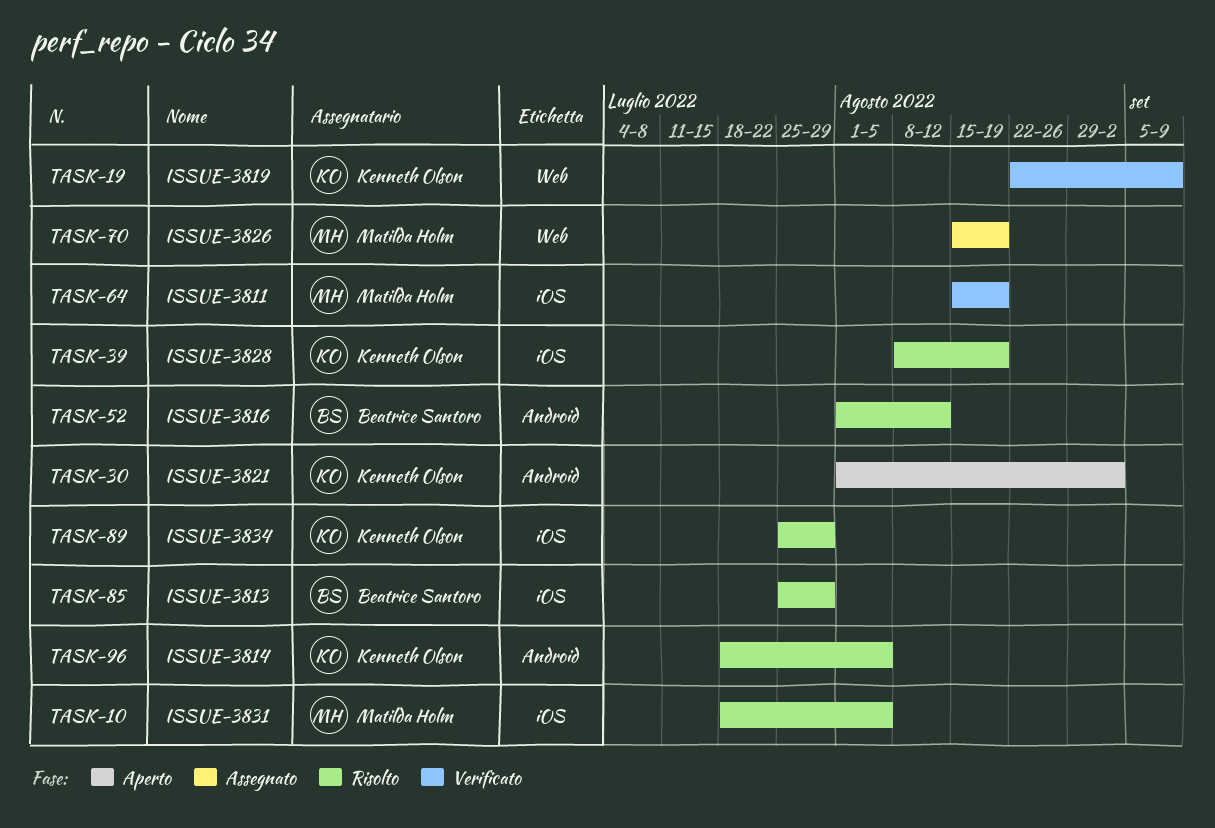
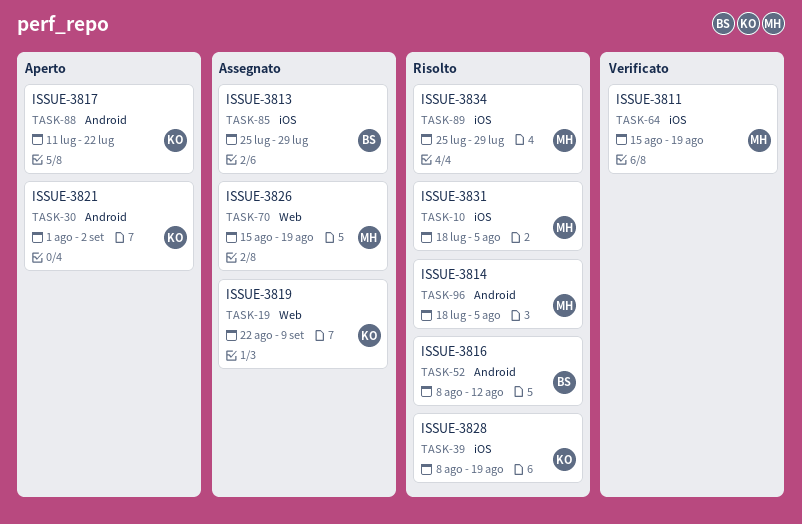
TASK-19, status: Verificato -> Assegnato
TASK-52, start: Aug 1 -> Aug 8
TASK-85, status: Risolto -> Assegnato
TASK-88: none -> present
TASK-89, owner: Kenneth Olson -> Matilda Holm
TASK-96, owner: Kenneth Olson -> Matilda Holm

